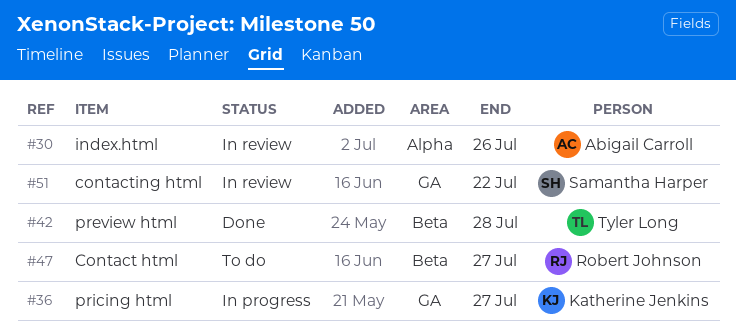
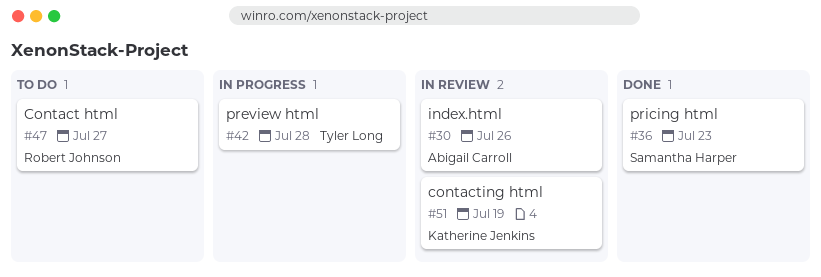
#36, status: In progress -> Done
#36, owner: Katherine Jenkins -> Samantha Harper
#36, due: Jul 27 -> Jul 23
#42, status: Done -> In progress
#51, owner: Samantha Harper -> Katherine Jenkins
#51, due: Jul 22 -> Jul 19

